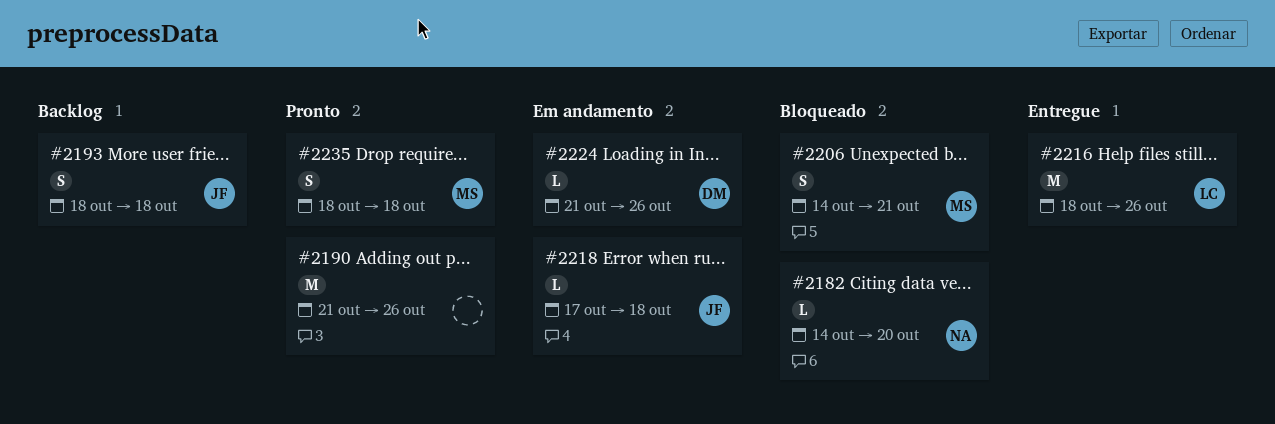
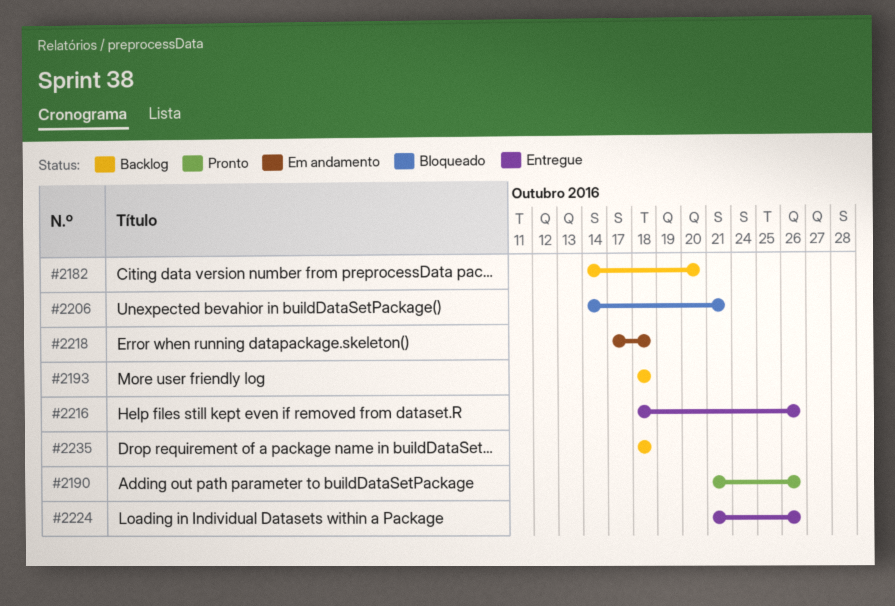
#2182, status: Bloqueado -> Backlog
#2224, status: Em andamento -> Entregue
#2235, status: Pronto -> Backlog

